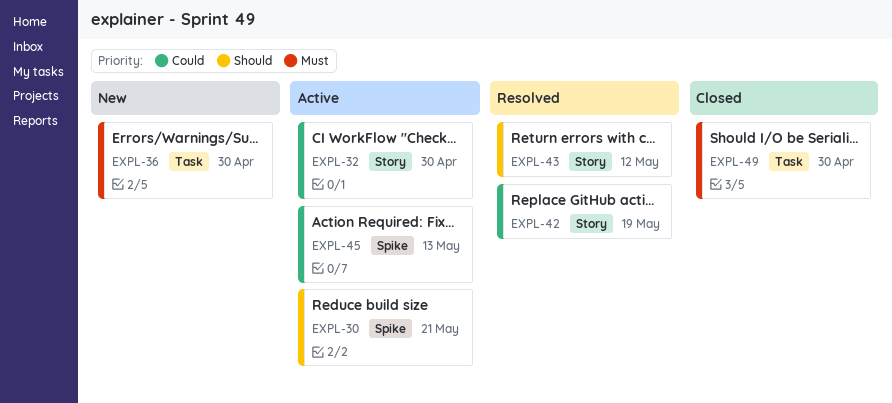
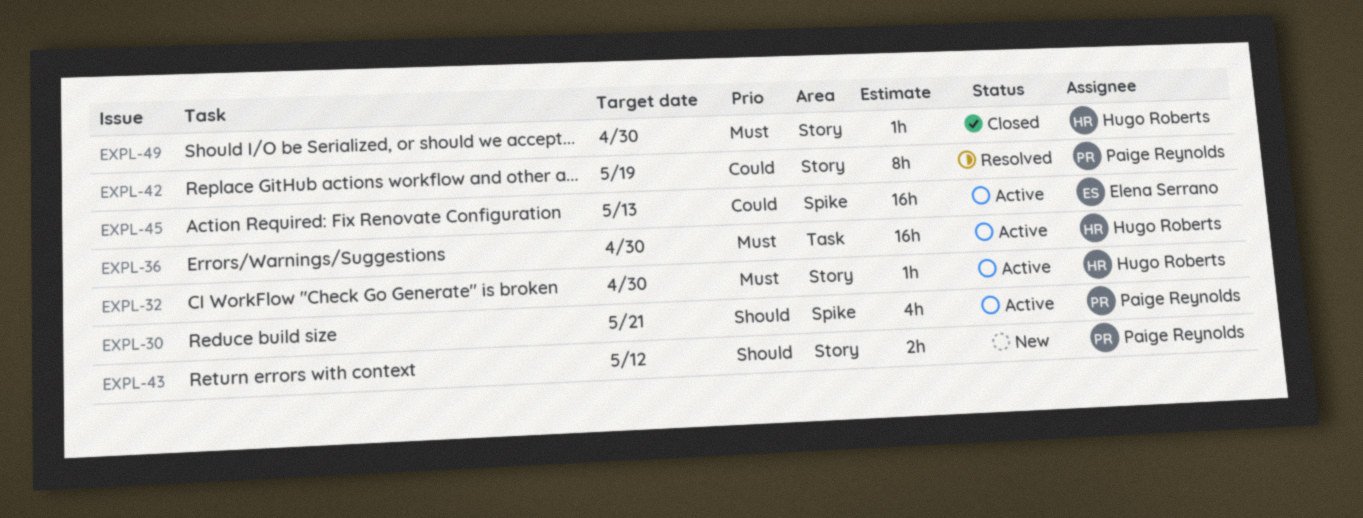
EXPL-32, priority: Could -> Must
EXPL-36, status: New -> Active
EXPL-43, status: Resolved -> New
EXPL-49, label: Task -> Story

